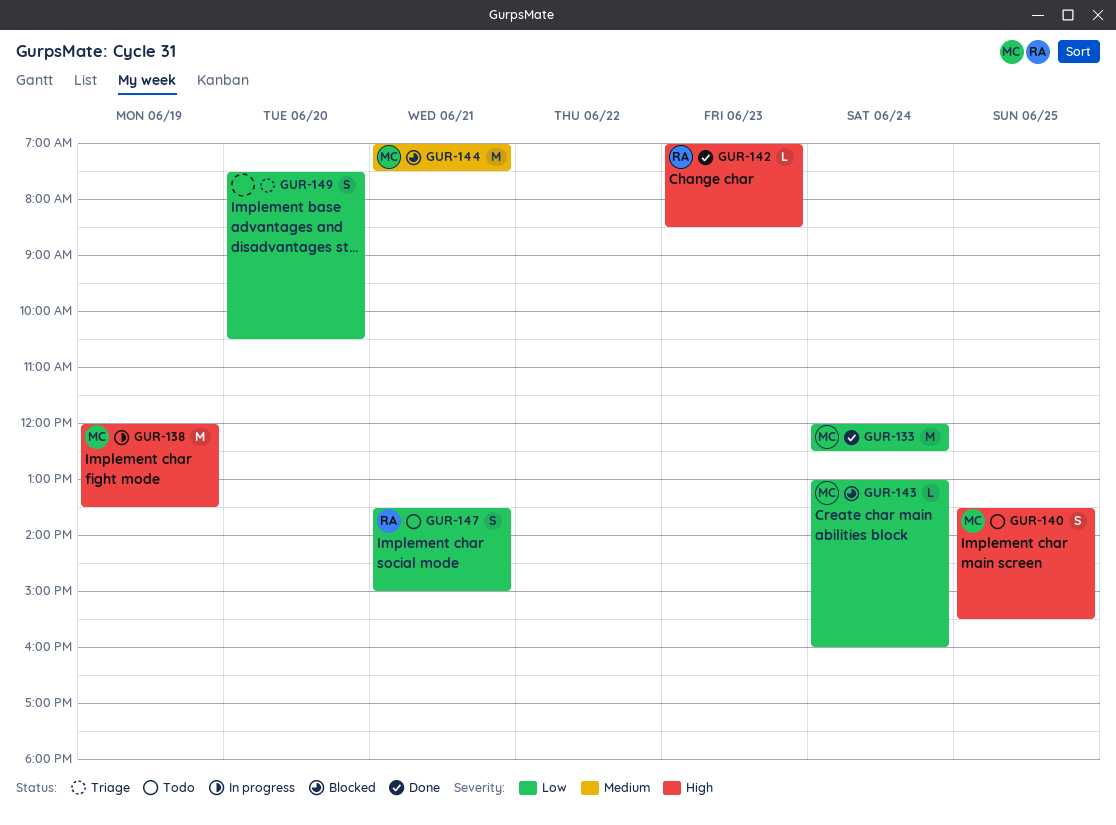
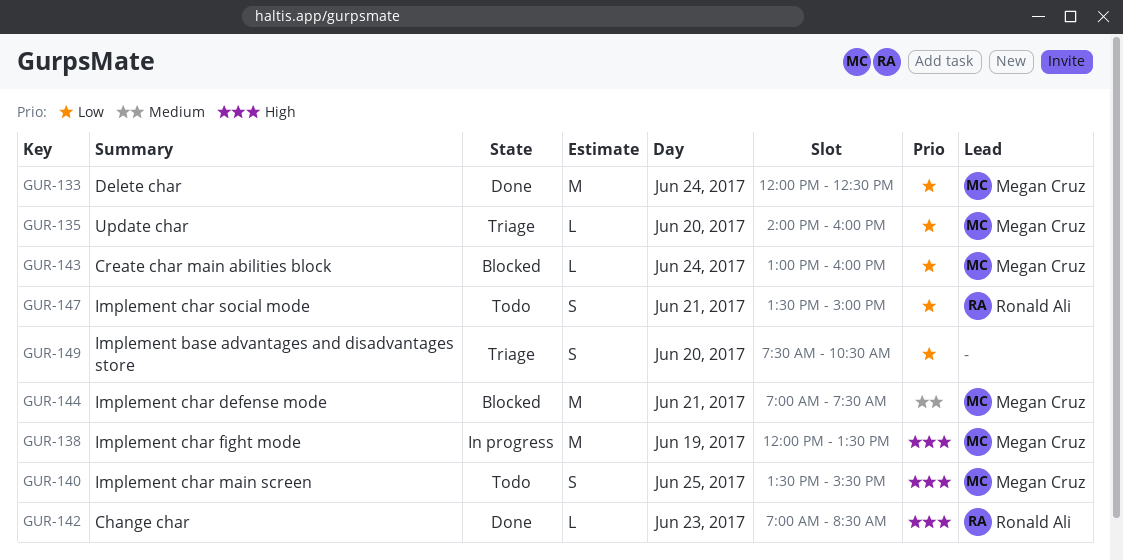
GUR-135: none -> present

